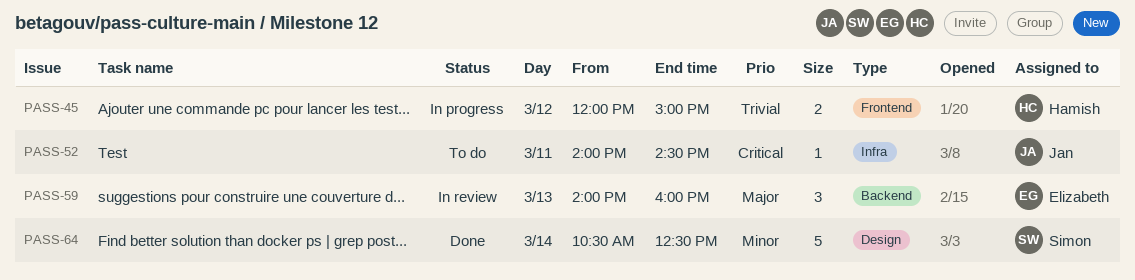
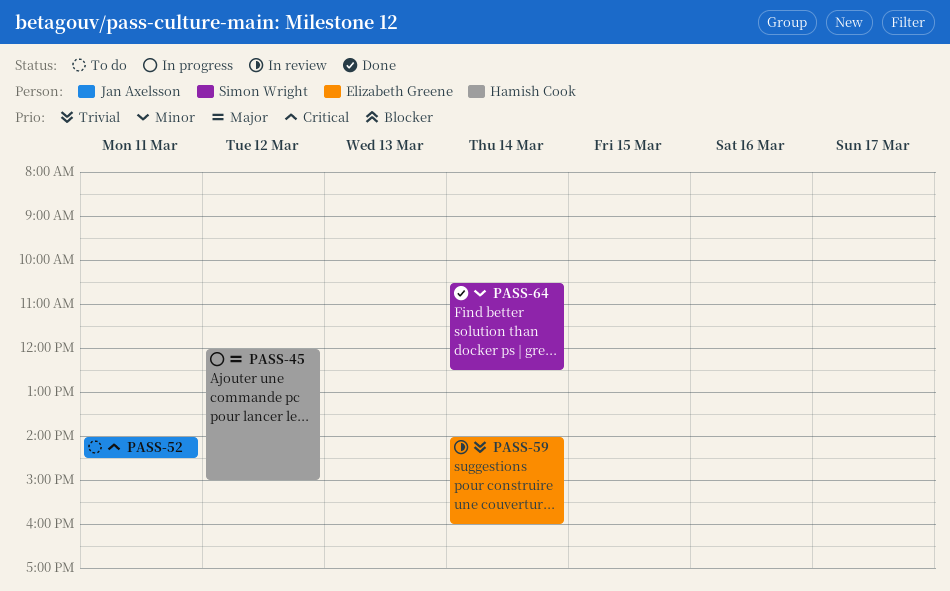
PASS-45, priority: Trivial -> Major
PASS-59, priority: Major -> Trivial
PASS-59, day: Mar 13 -> Mar 14

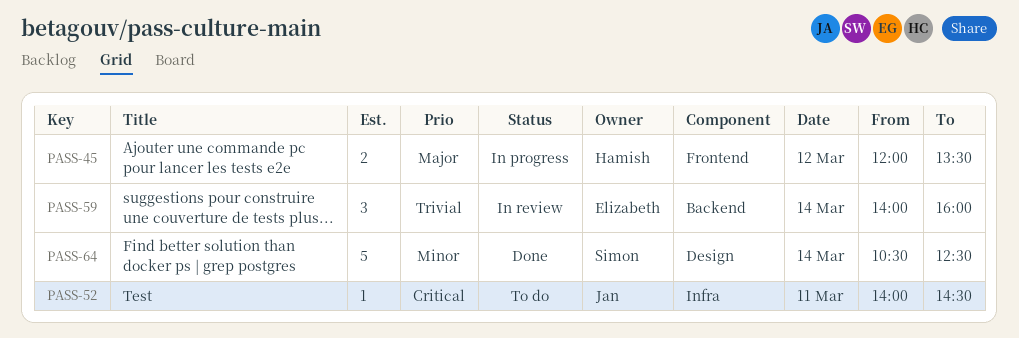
PASS-45, ends: 15:00 -> 13:30

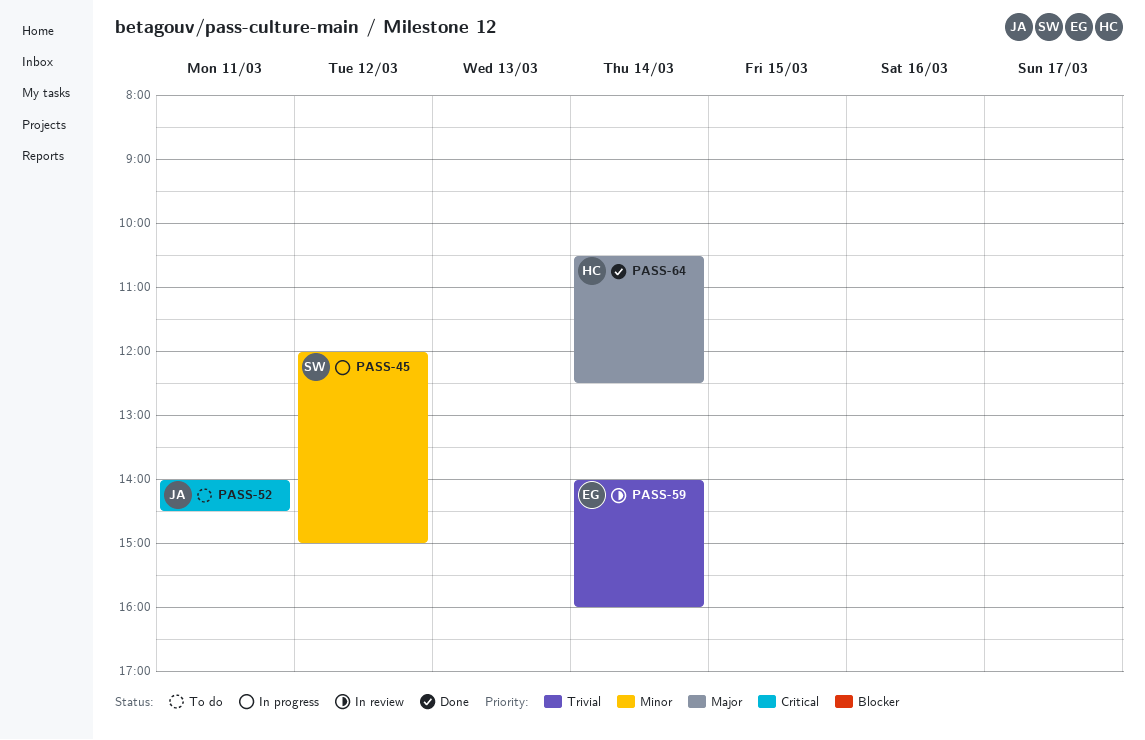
PASS-45, owner: Hamish -> Simon
PASS-45, priority: Major -> Minor
PASS-45, ends: 13:30 -> 15:00
PASS-64, owner: Simon -> Hamish
PASS-64, priority: Minor -> Major

